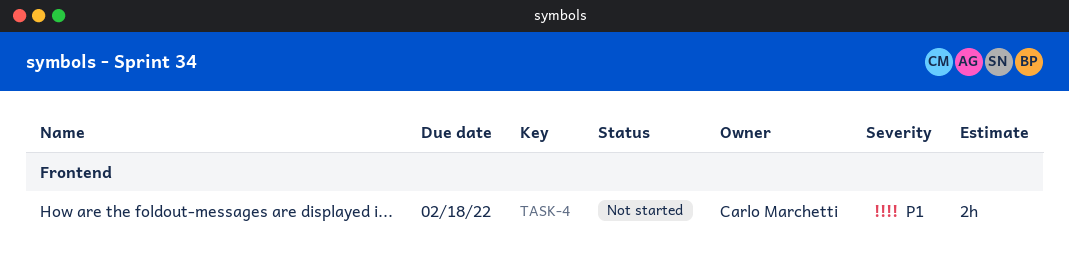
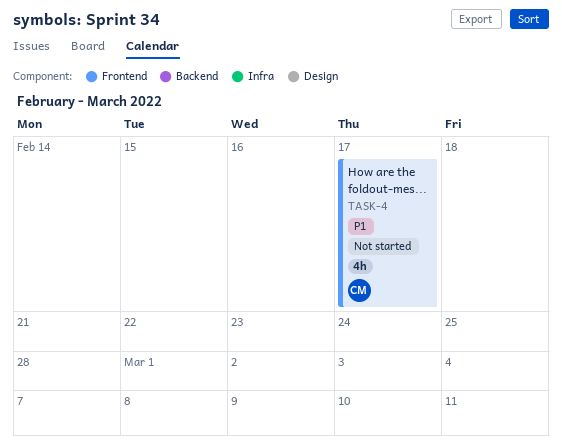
TASK-4, estimate: 2h -> 4h
TASK-4, due: Feb 18 -> Feb 17

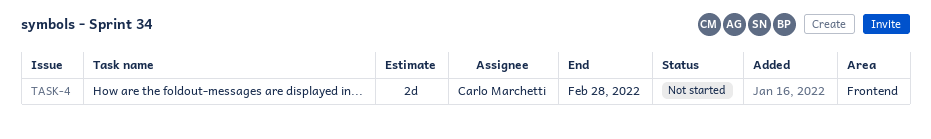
TASK-4, estimate: 4h -> 2d
TASK-4, due: Feb 17 -> Feb 28

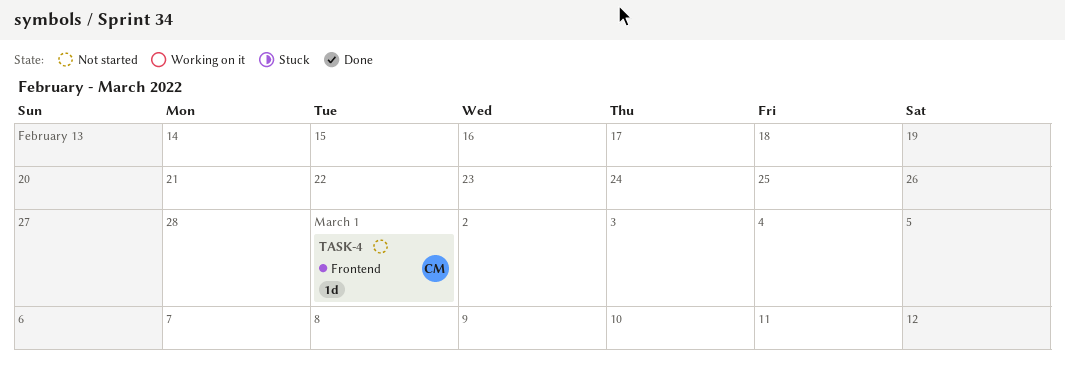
TASK-4, estimate: 2d -> 1d
TASK-4, due: Feb 28 -> Mar 1

